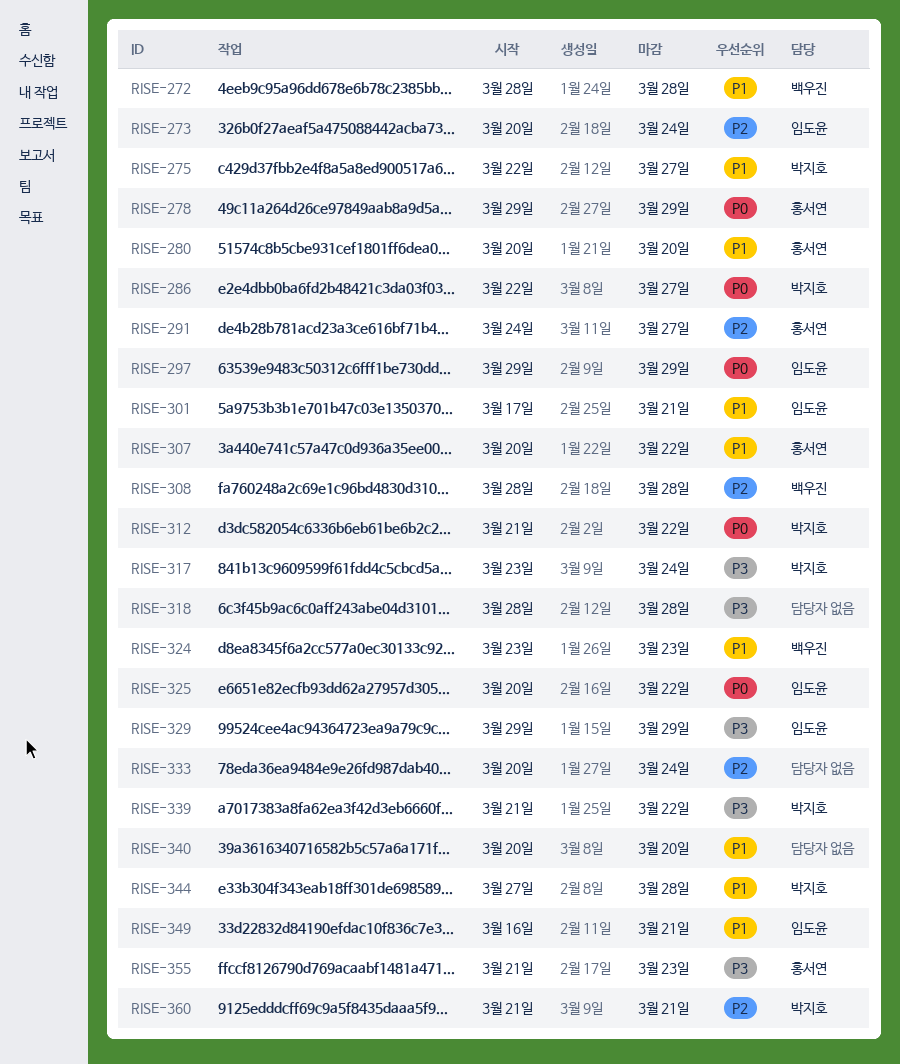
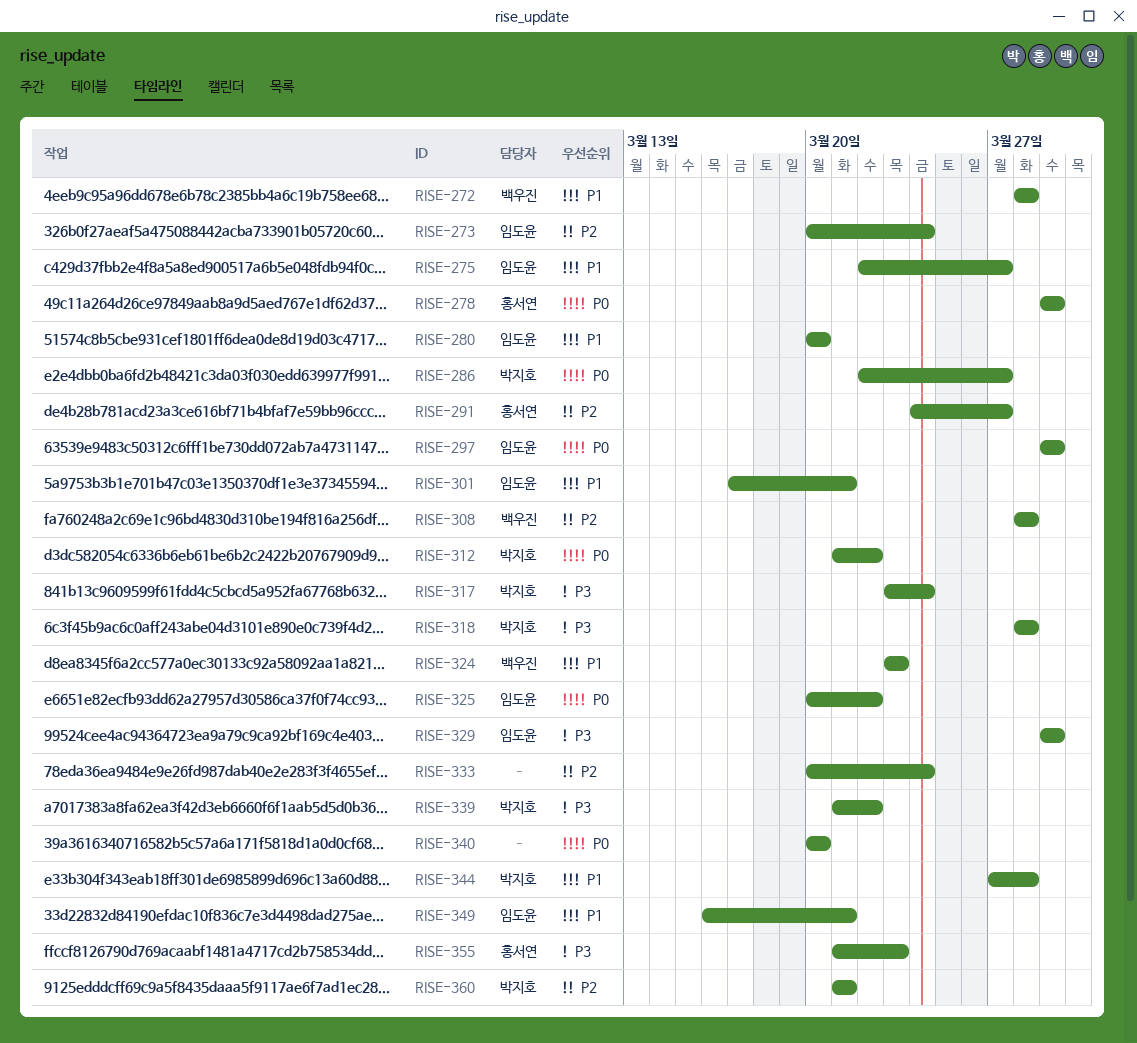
RISE-275, owner: 박지호 -> 임도윤
RISE-280, owner: 홍서연 -> 임도윤
RISE-307: present -> none
RISE-318, owner: none -> 박지호
RISE-340, priority: P1 -> P0

